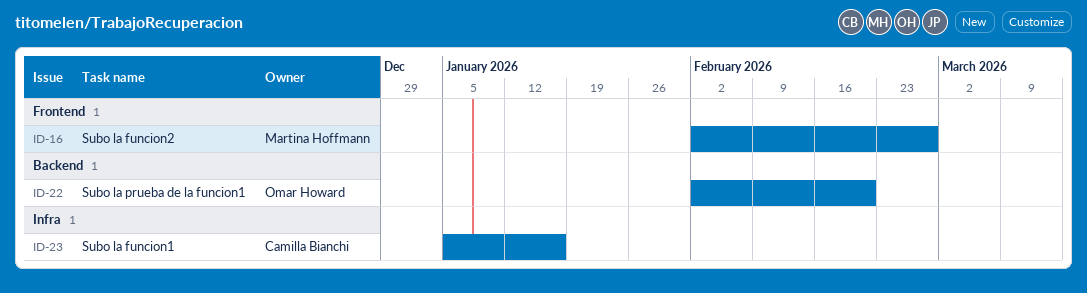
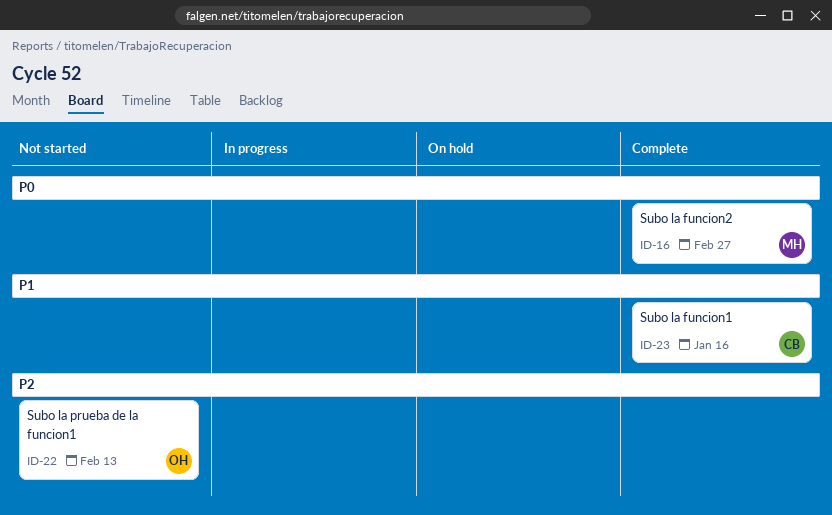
ID-22, due: Feb 20 -> Feb 13

